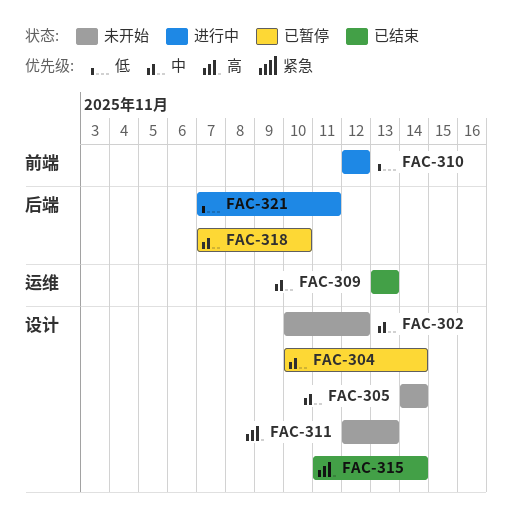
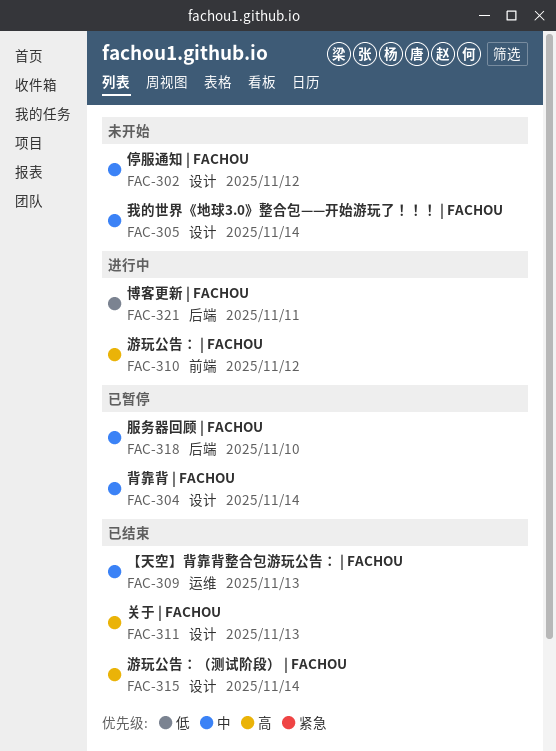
FAC-310, priority: 低 -> 高
FAC-311, status: 未开始 -> 已结束

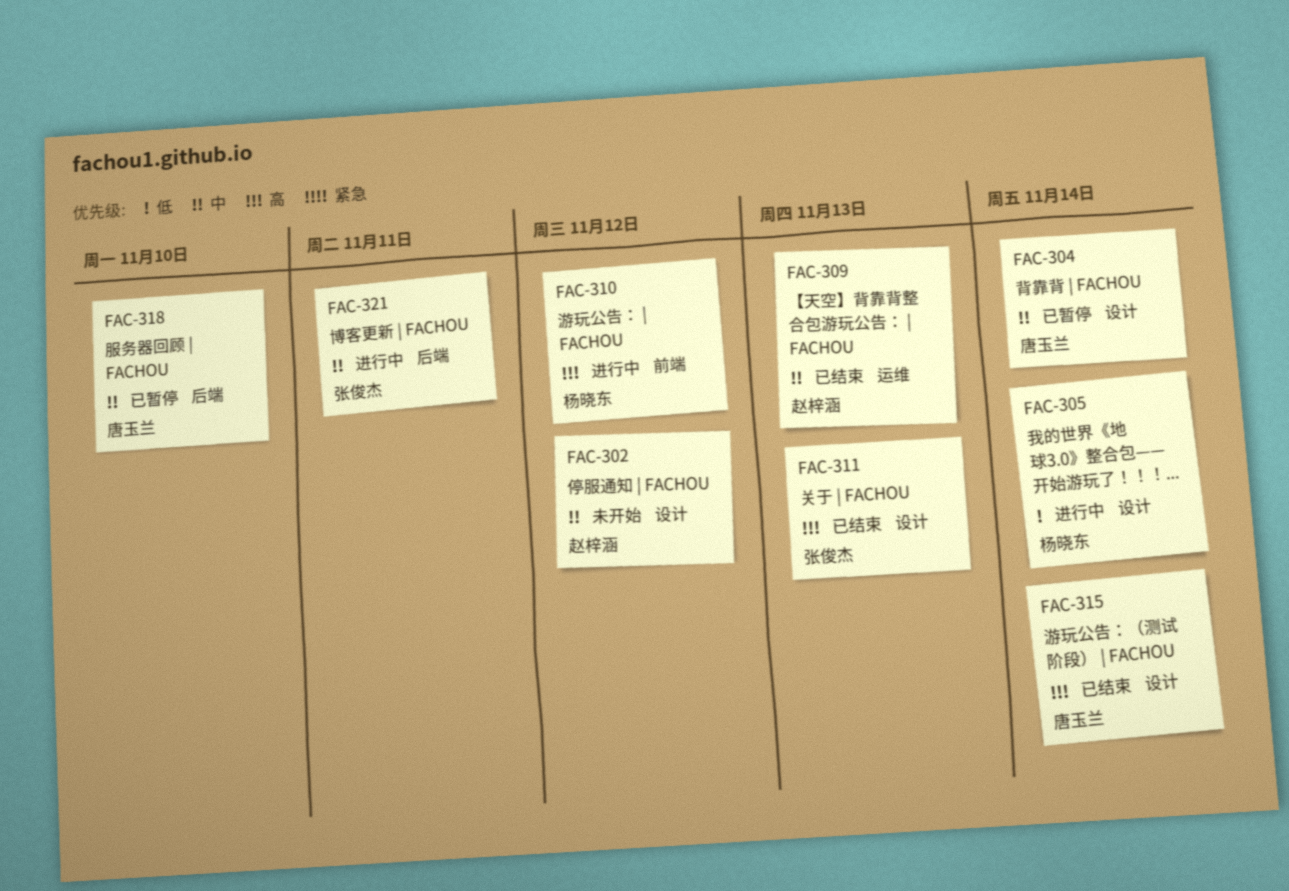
FAC-305, status: 未开始 -> 进行中
FAC-305, priority: 中 -> 低
FAC-321, priority: 低 -> 中

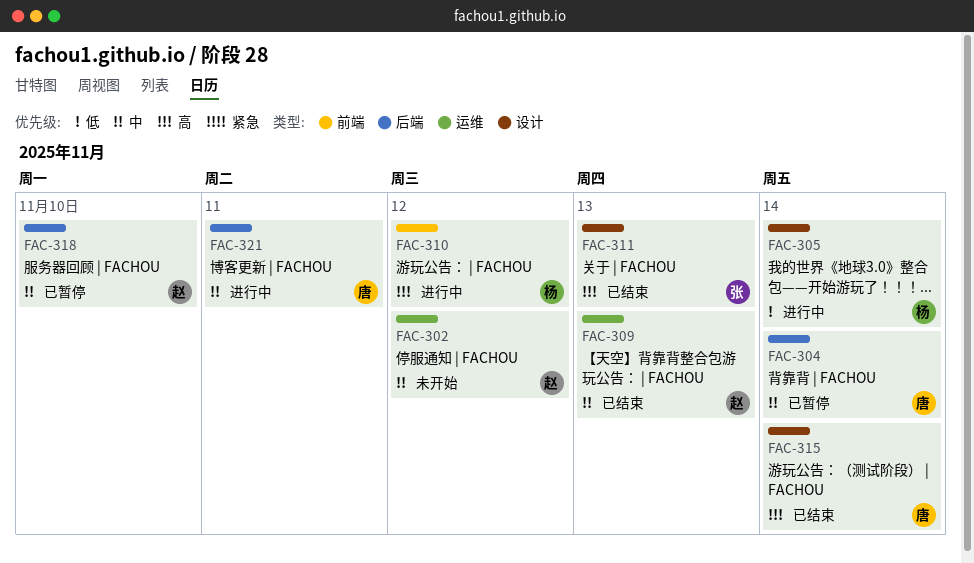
FAC-302, label: 设计 -> 运维
FAC-304, label: 设计 -> 后端
FAC-318, owner: 唐玉兰 -> 赵梓涵
FAC-321, owner: 张俊杰 -> 唐玉兰

